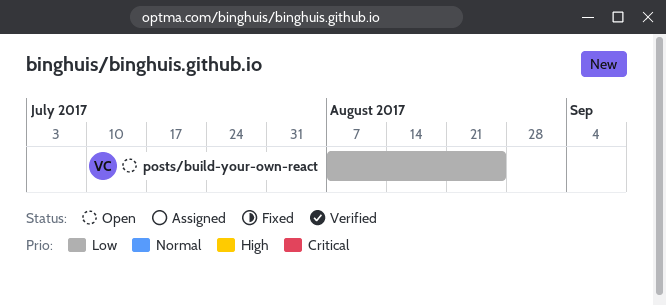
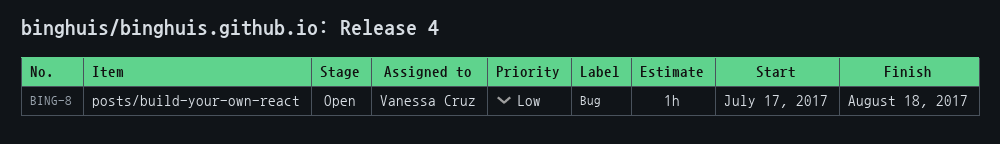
posts/build-your-own-react, start: Aug 7 -> Jul 17
posts/build-your-own-react, due: Aug 25 -> Aug 18

